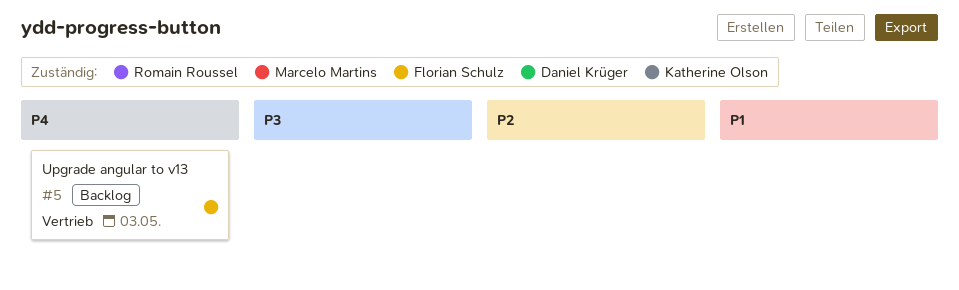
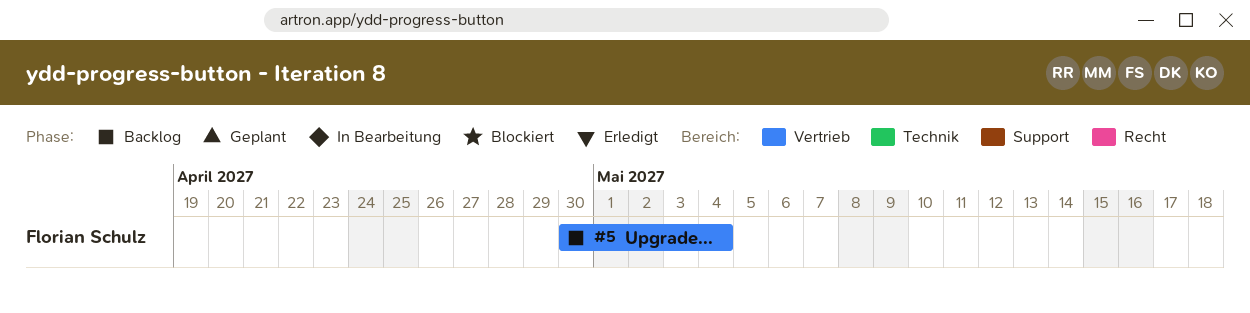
#5, due: May 3 -> May 4

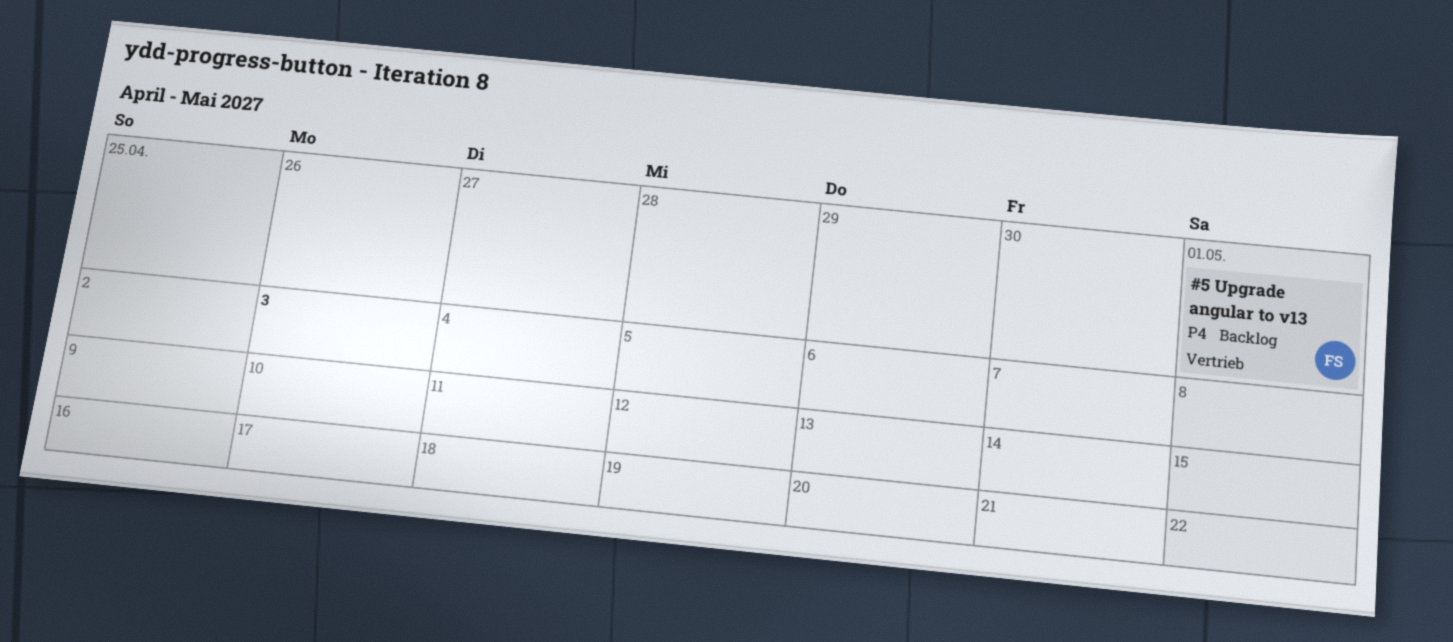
#5, due: May 4 -> May 1

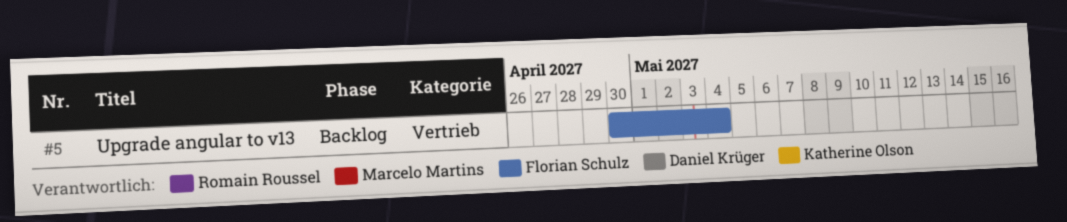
#5, due: May 1 -> May 4

